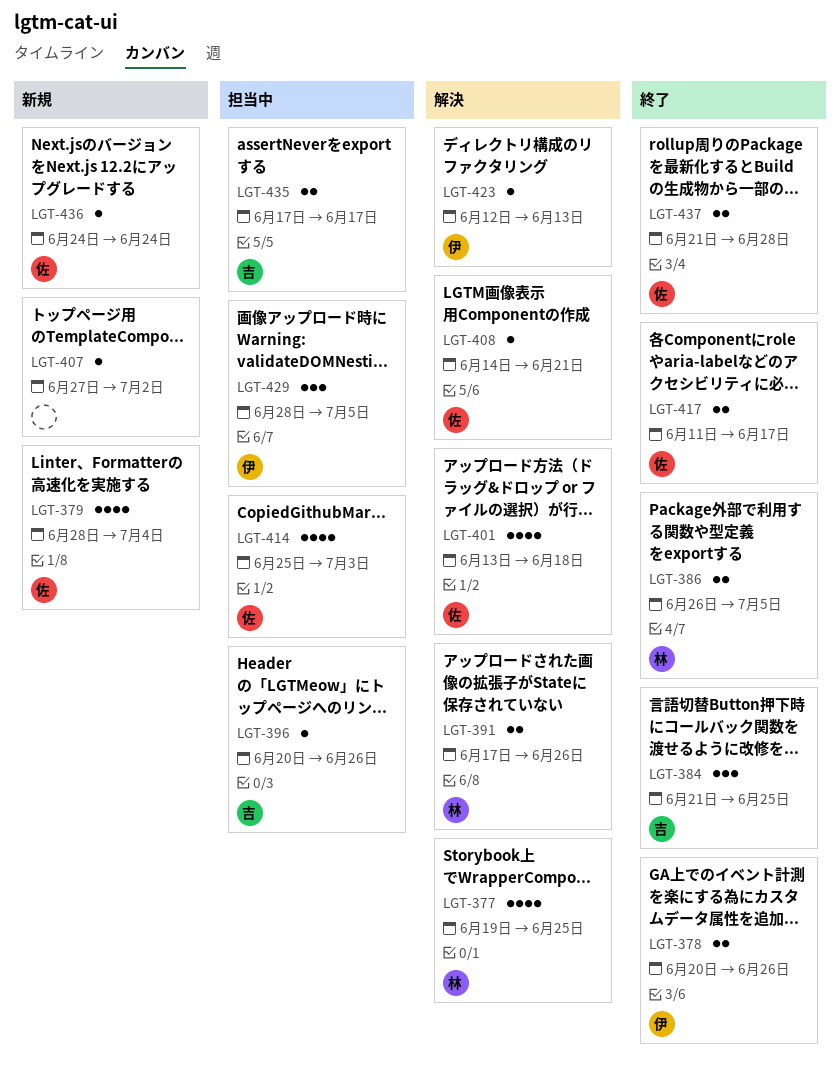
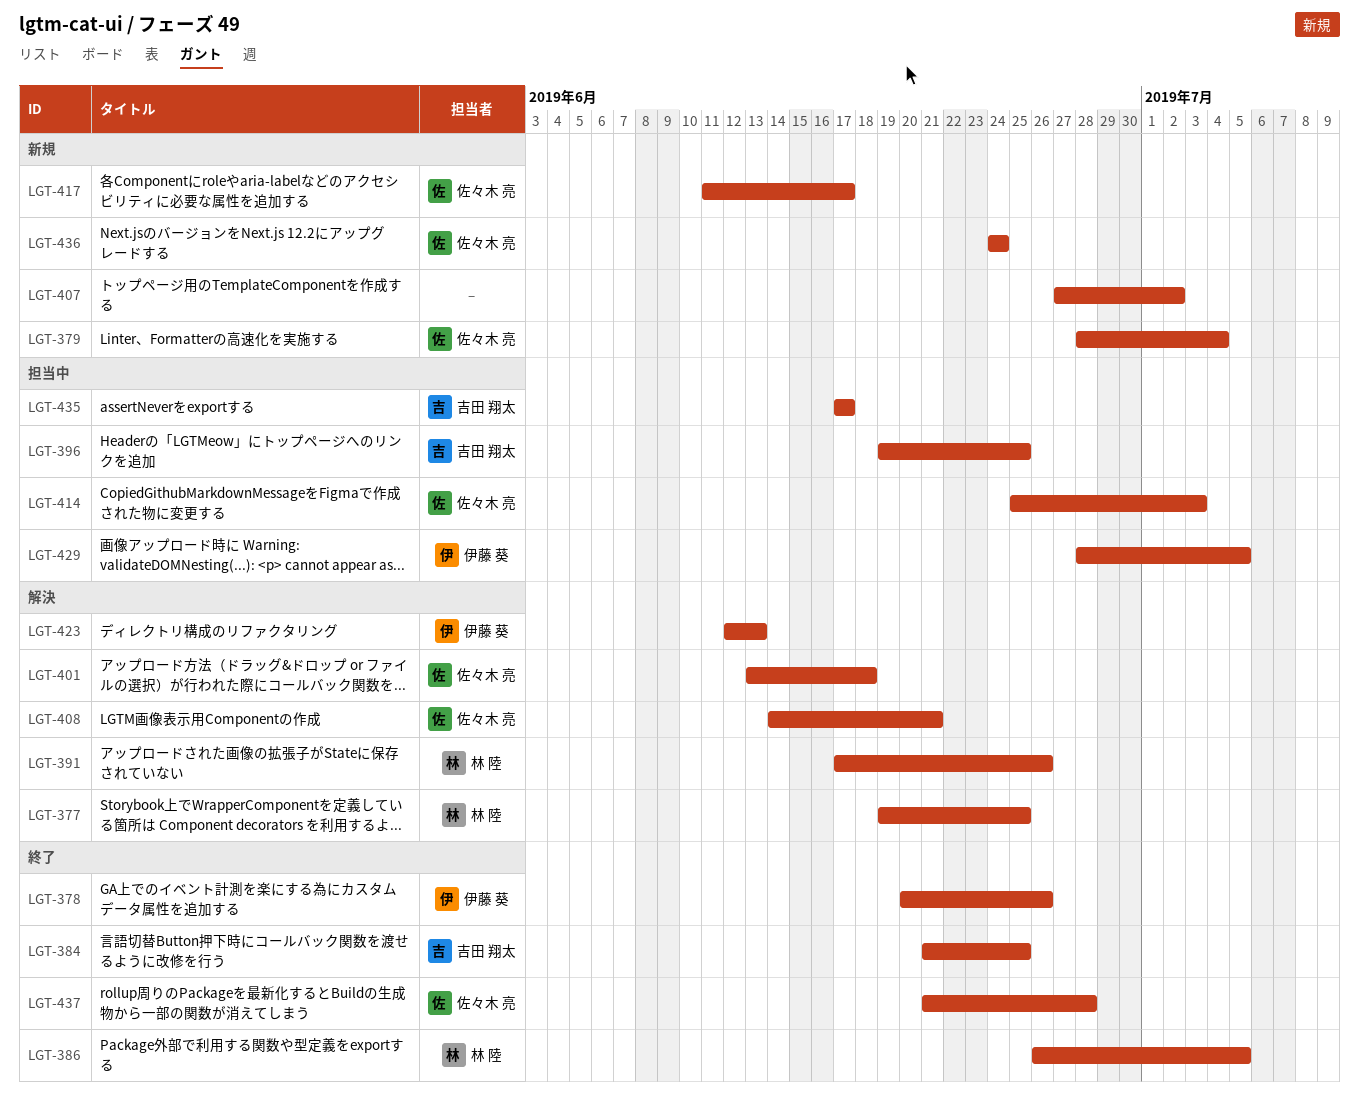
LGT-396, start: Jun 20 -> Jun 19
LGT-396, due: Jun 26 -> Jun 25
LGT-417, status: 終了 -> 新規

